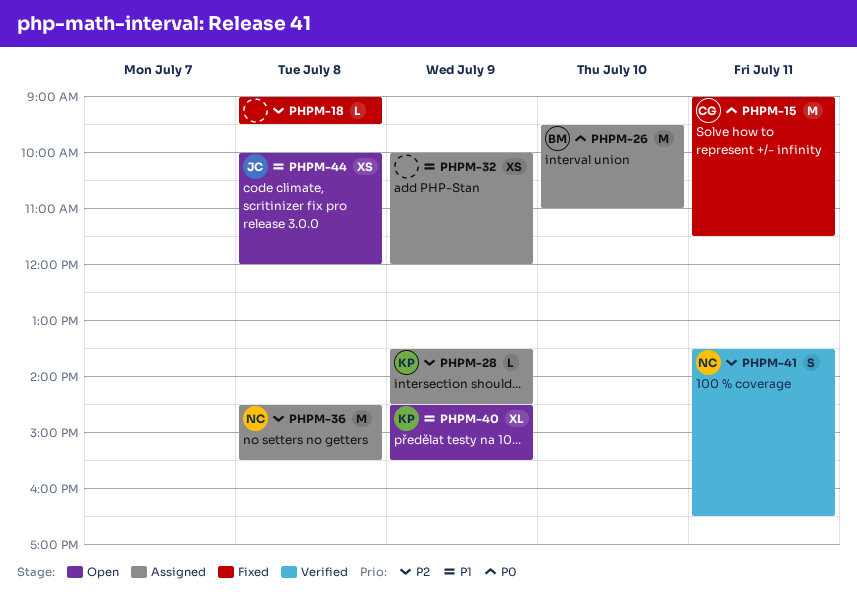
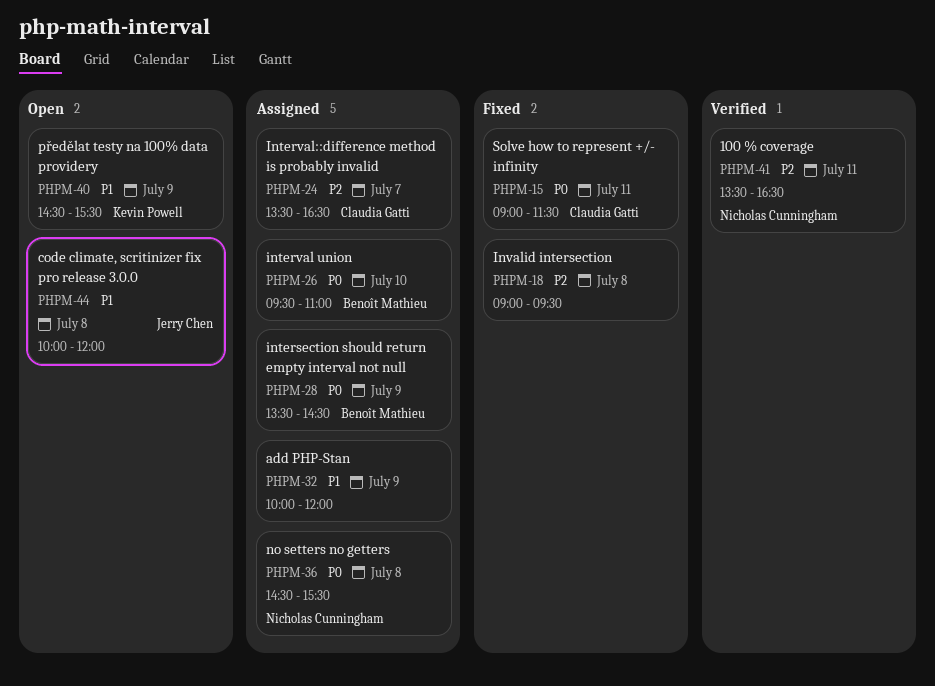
PHPM-24: none -> present
PHPM-28, owner: Kevin Powell -> Benoît Mathieu
PHPM-28, priority: P2 -> P0
PHPM-36, priority: P2 -> P0

